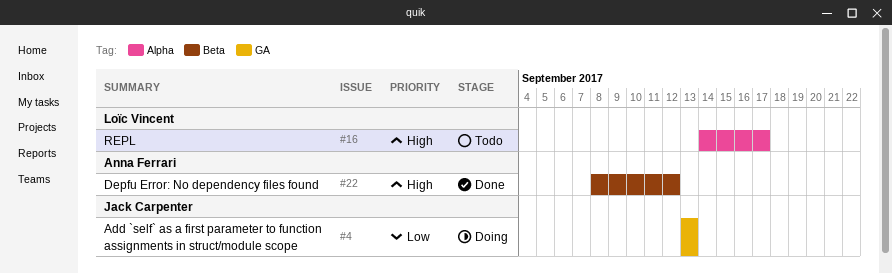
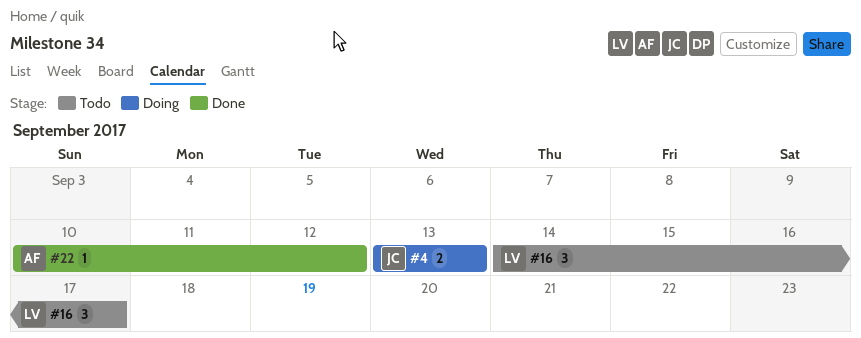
#22, start: Sep 8 -> Sep 10

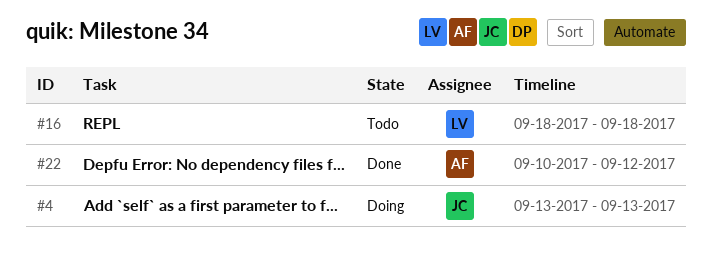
#16, start: Sep 14 -> Sep 18
#16, due: Sep 17 -> Sep 18

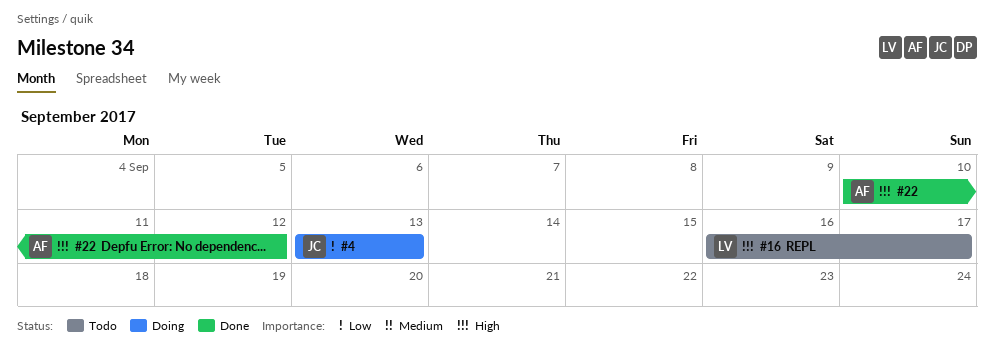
#16, start: Sep 18 -> Sep 16
#16, due: Sep 18 -> Sep 17

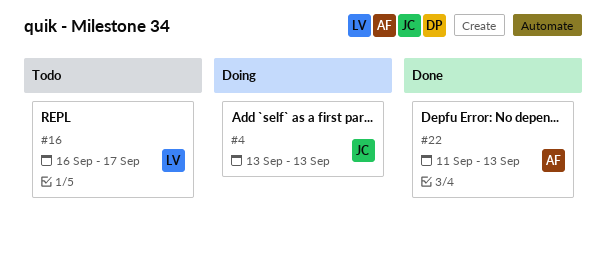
#22, start: Sep 10 -> Sep 11
#22, due: Sep 12 -> Sep 13

